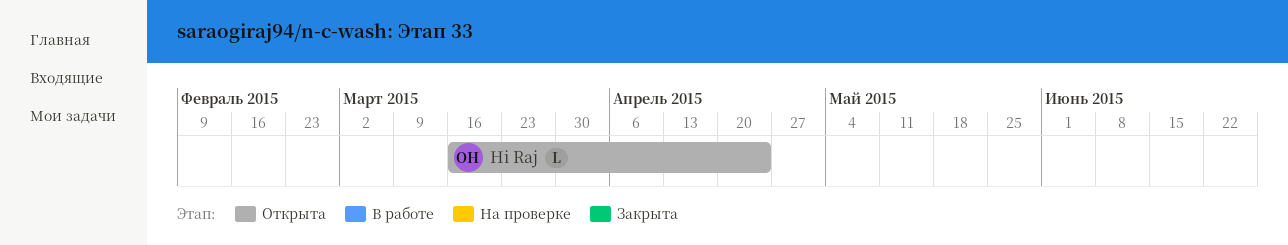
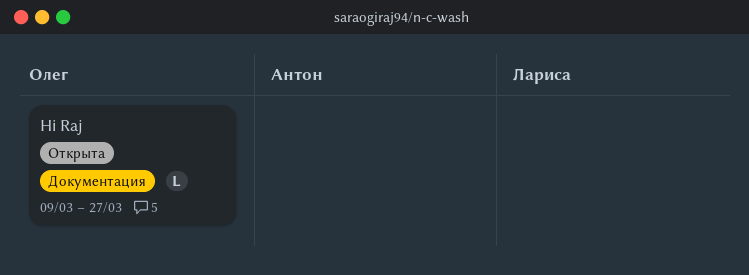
Hi Raj, start: Mar 16 -> Mar 9
Hi Raj, due: Apr 24 -> Mar 27

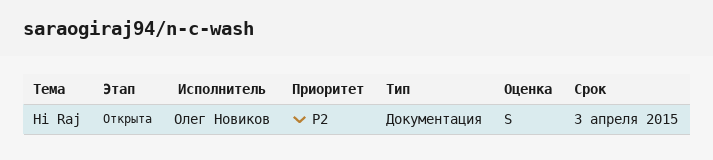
Hi Raj, estimate: L -> S
Hi Raj, due: Mar 27 -> Apr 3

